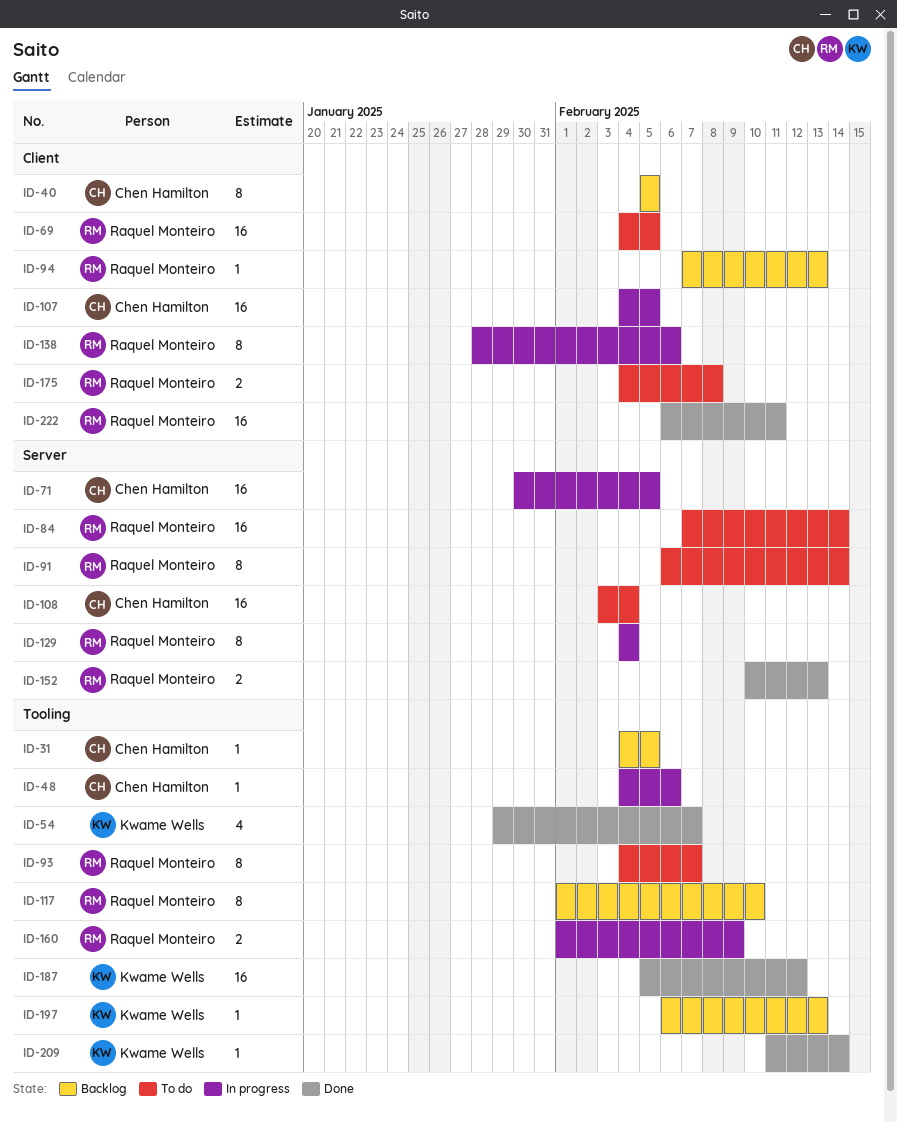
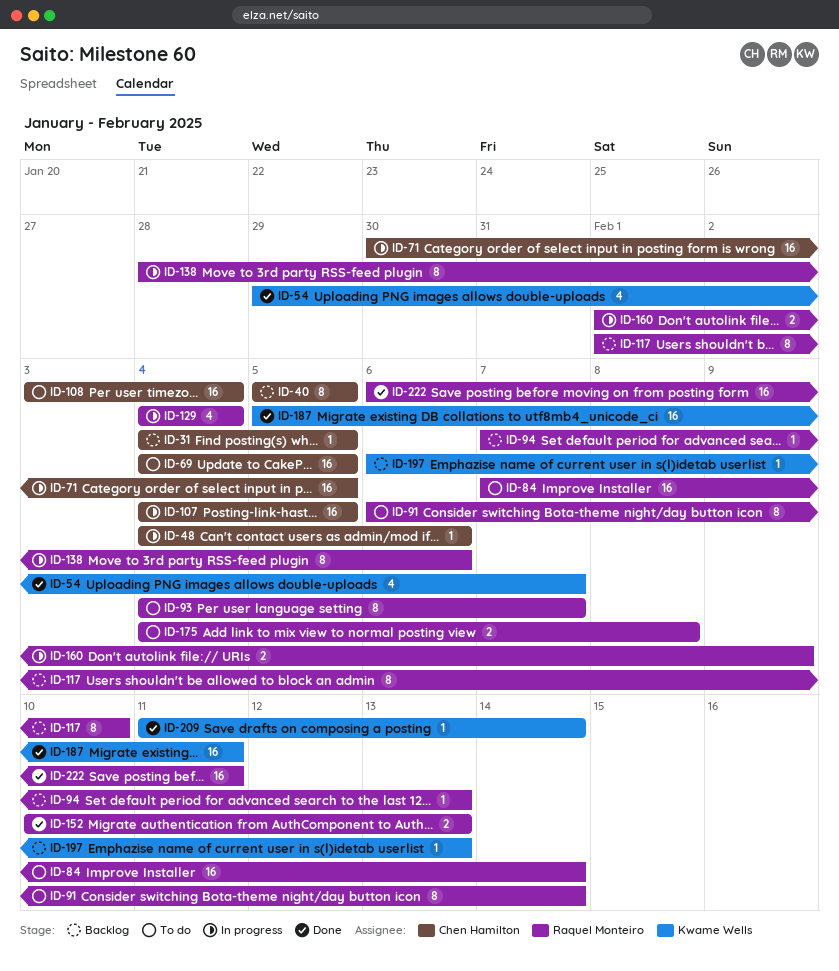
ID-69, owner: Raquel Monteiro -> Chen Hamilton
ID-129, estimate: 8 -> 4
ID-187, due: Feb 12 -> Feb 11

